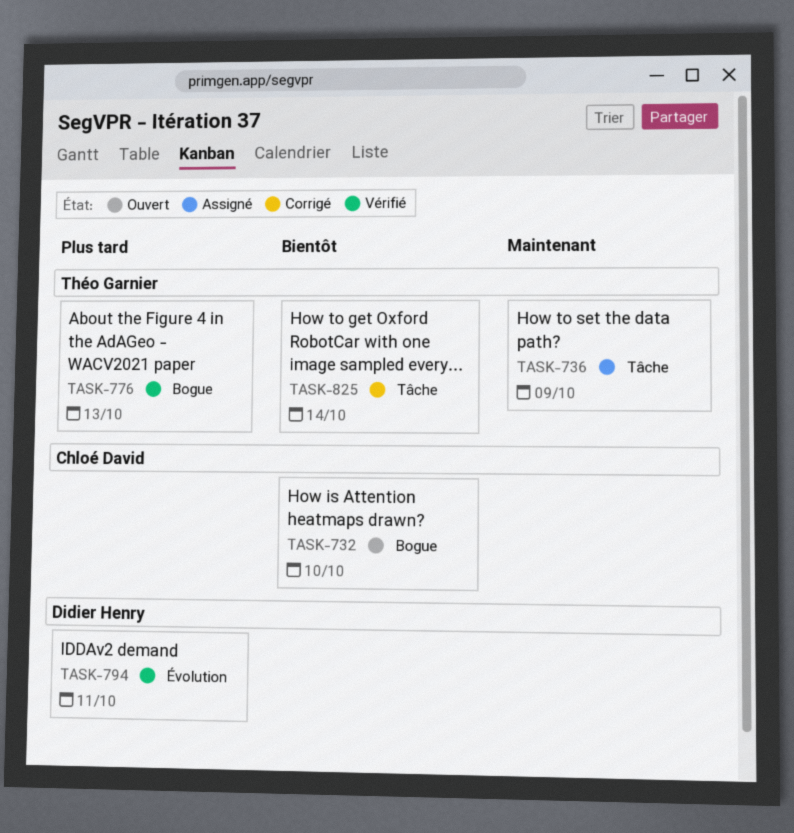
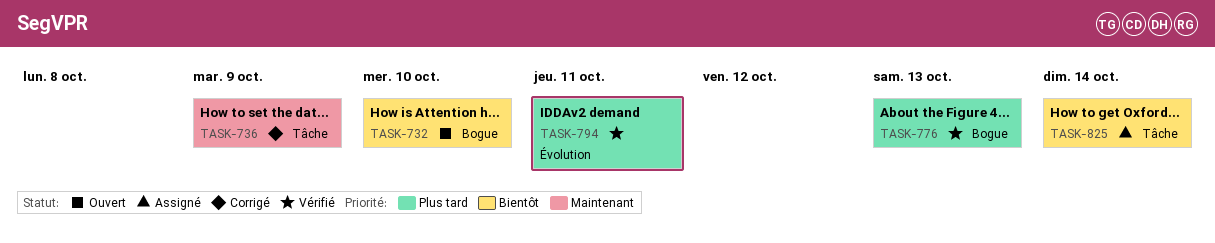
TASK-736, status: Assigné -> Corrigé
TASK-825, status: Corrigé -> Assigné

